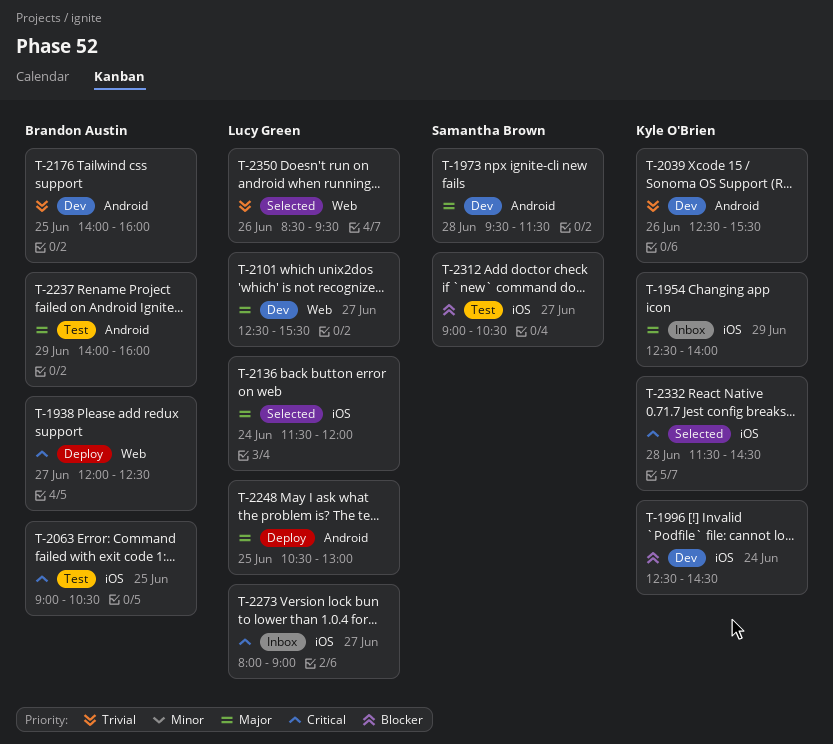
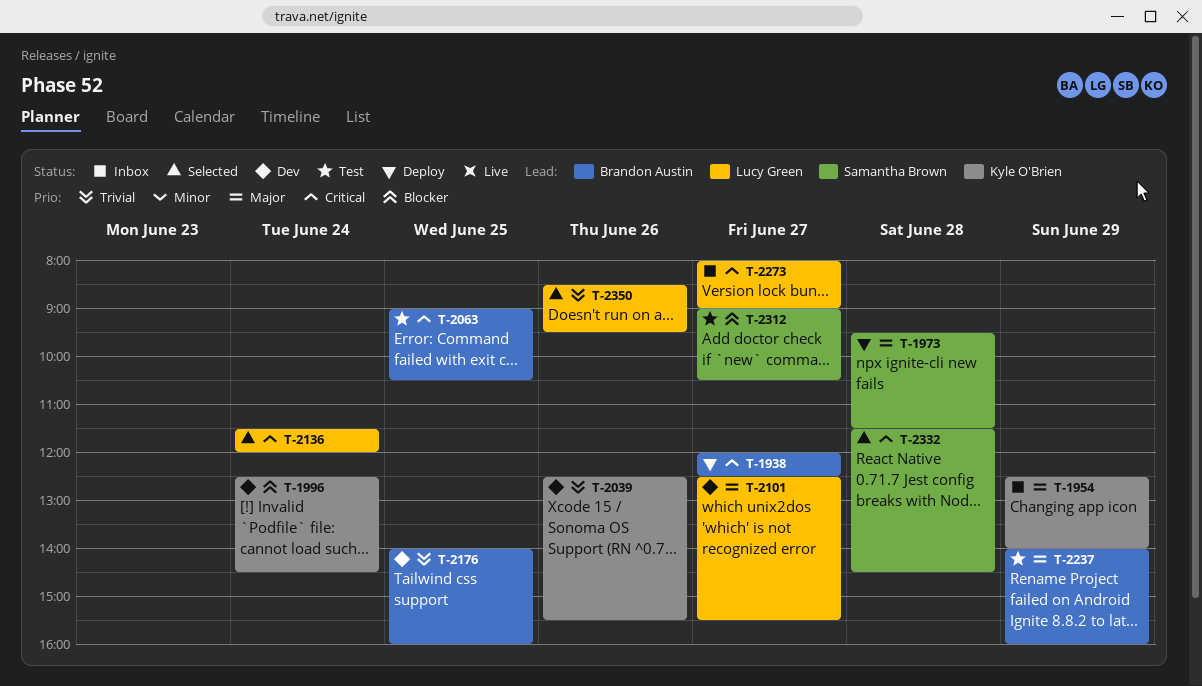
T-1973, status: Dev -> Deploy
T-2136, priority: Major -> Critical
T-2248: present -> none
T-2332, owner: Kyle O'Brien -> Samantha Brown

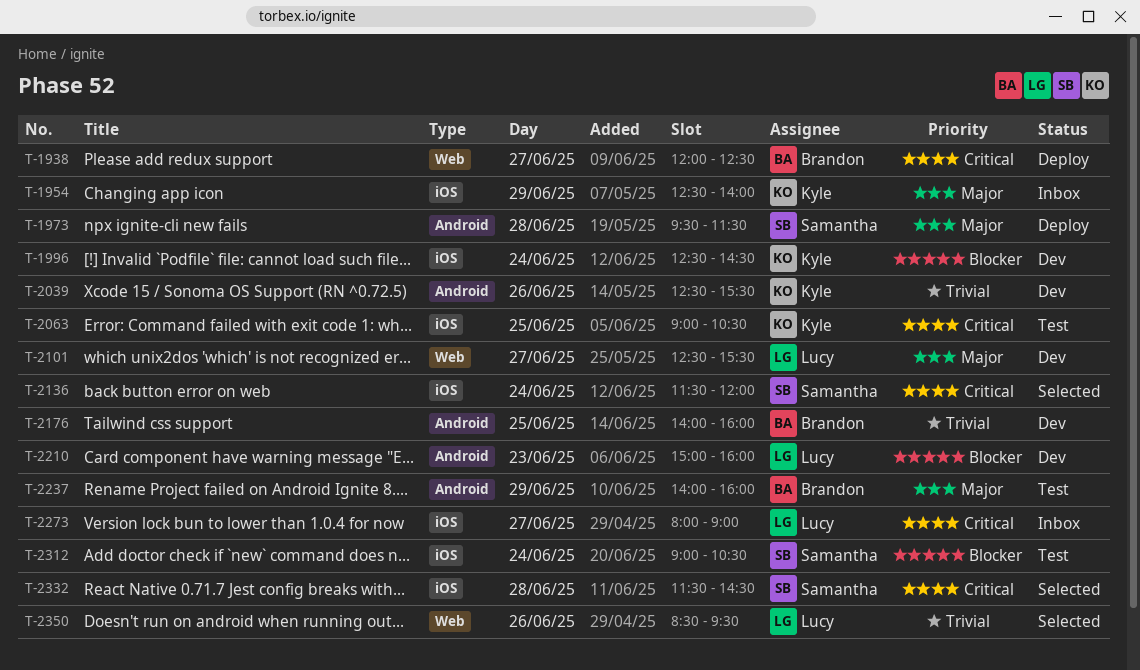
T-2063, owner: Brandon Austin -> Kyle O'Brien
T-2136, owner: Lucy Green -> Samantha Brown
T-2210: none -> present
T-2312, day: Jun 27 -> Jun 24

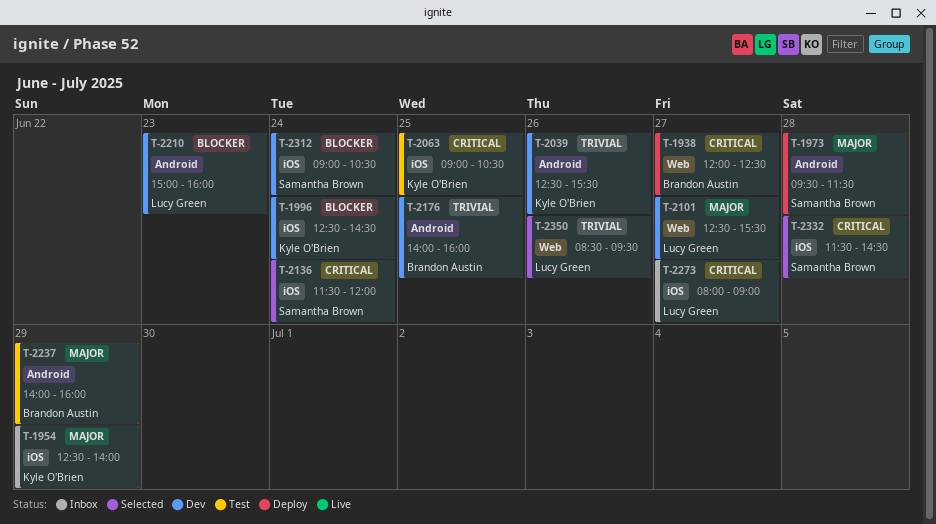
T-2312, status: Test -> Dev

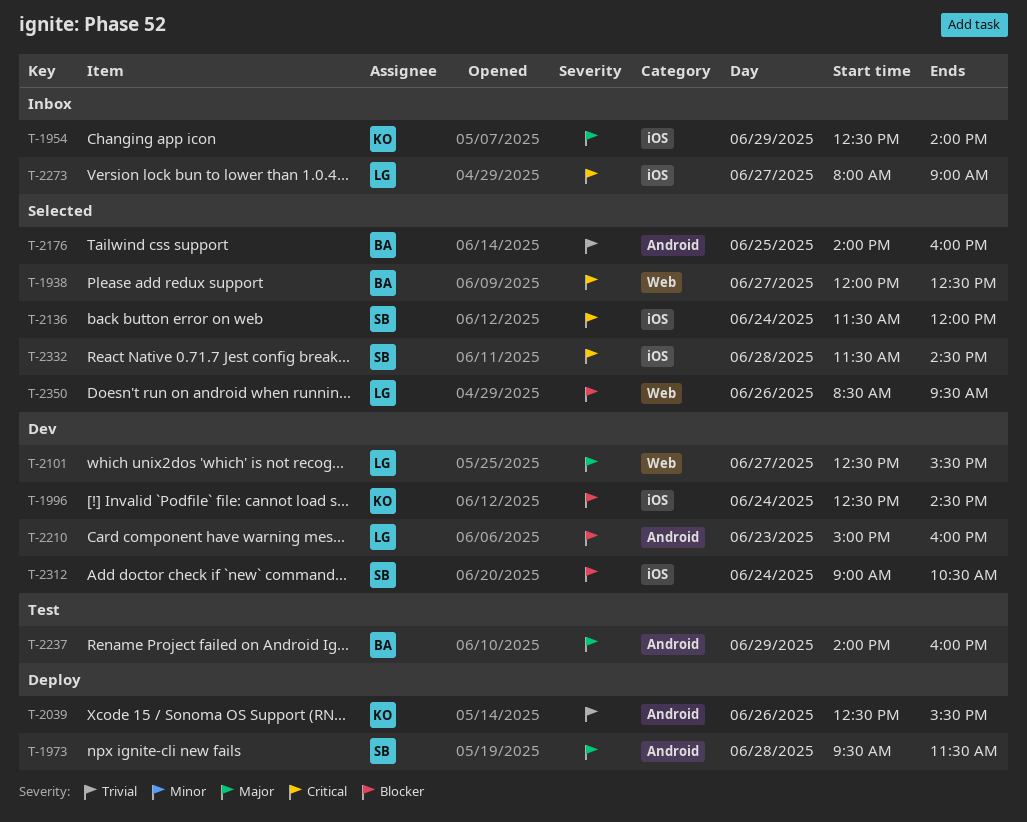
T-1938, status: Deploy -> Selected
T-2039, status: Dev -> Deploy
T-2063: present -> none
T-2176, status: Dev -> Selected
T-2350, priority: Trivial -> Blocker

